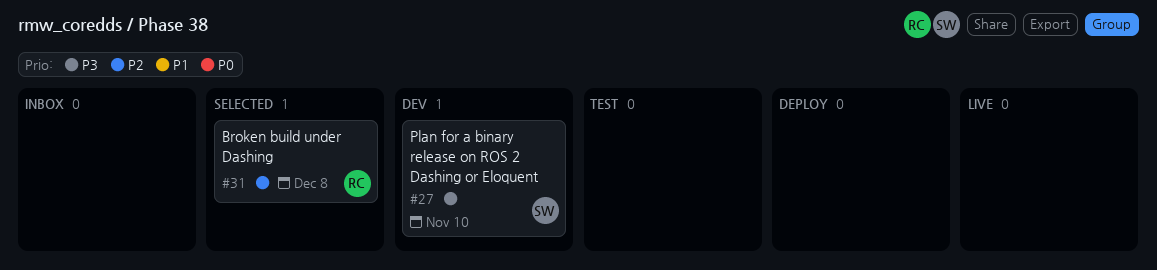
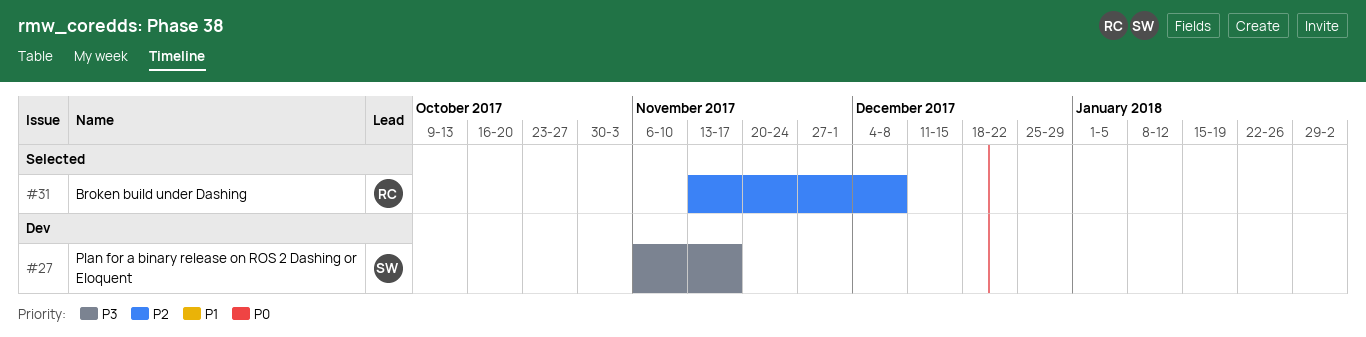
#27, due: Nov 10 -> Nov 17

